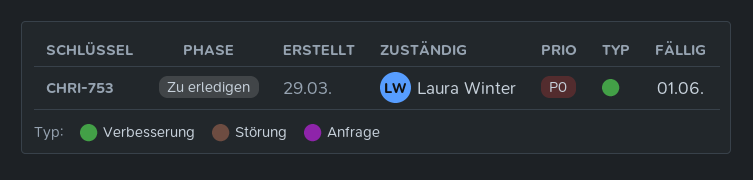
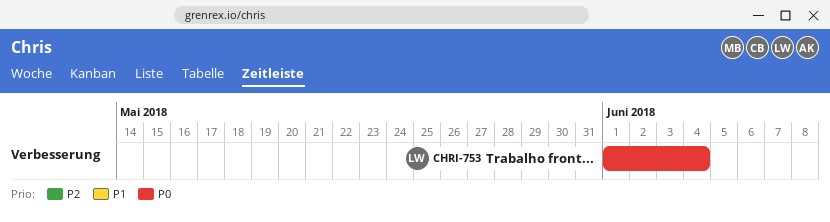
CHRI-753, due: Jun 1 -> Jun 4

